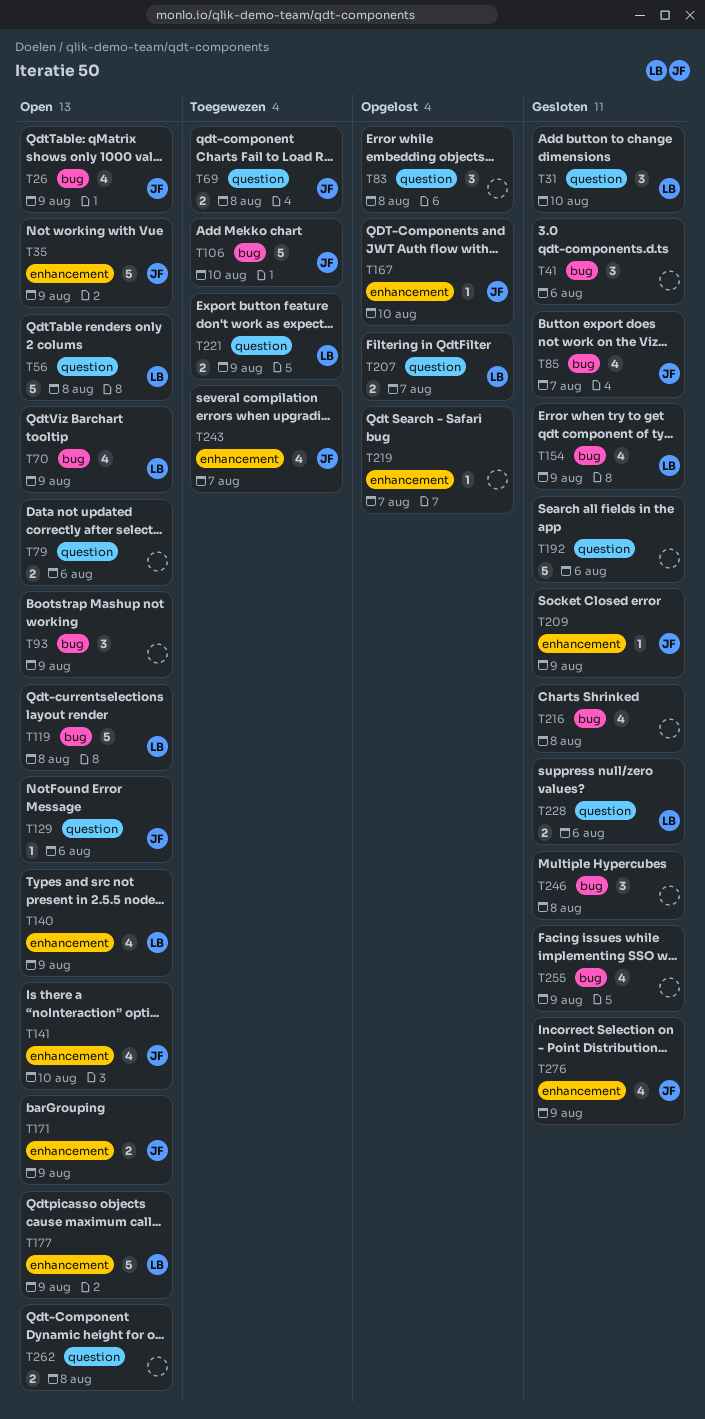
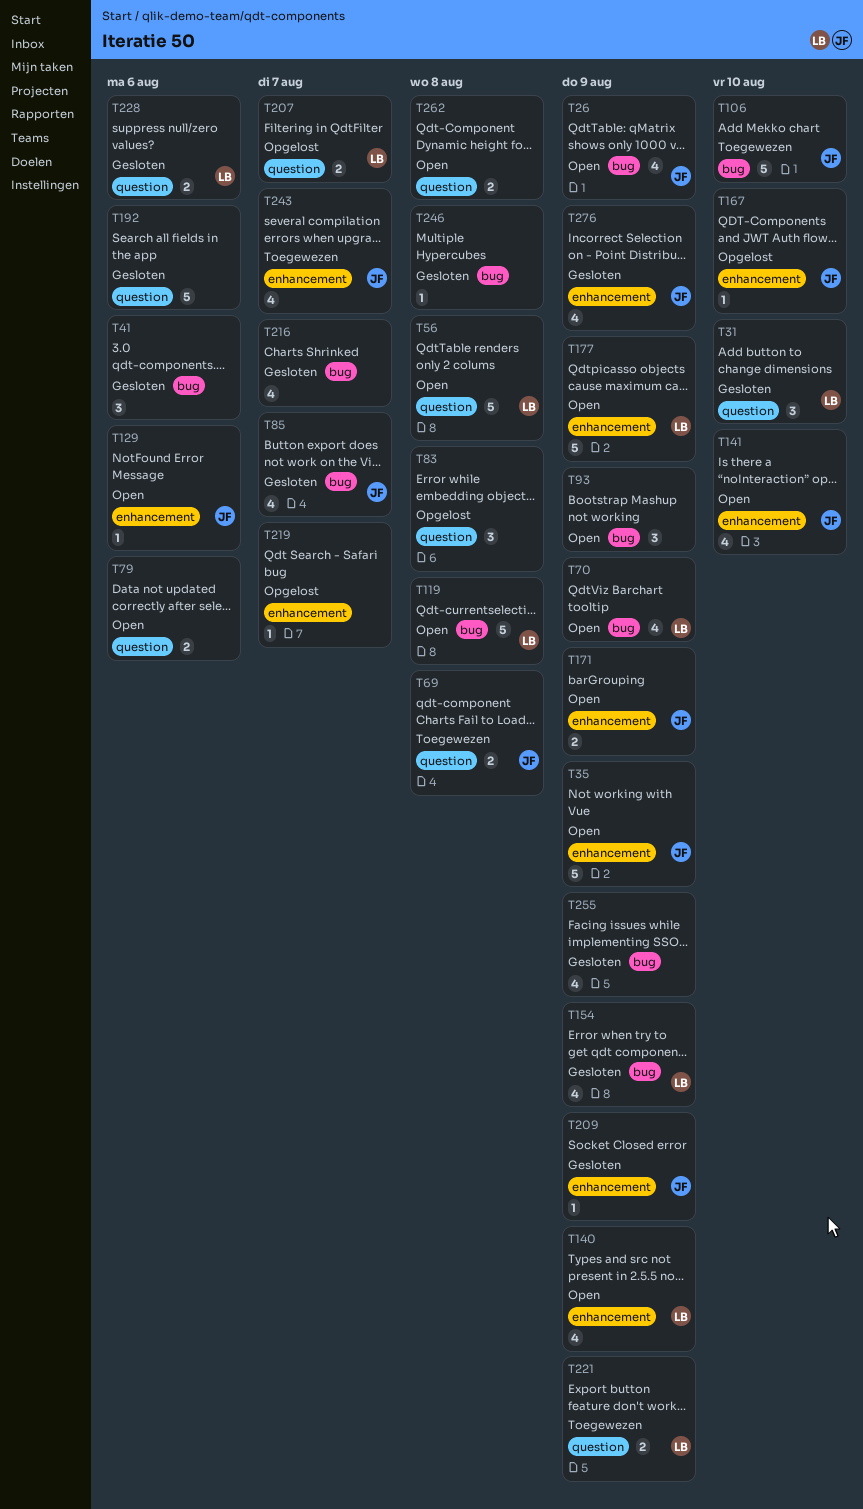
T129, label: question -> enhancement
T216, due: Aug 8 -> Aug 7
T246, estimate: 3 -> 1

